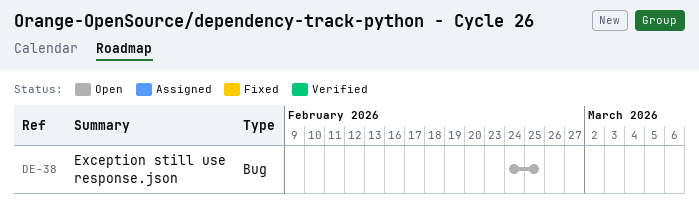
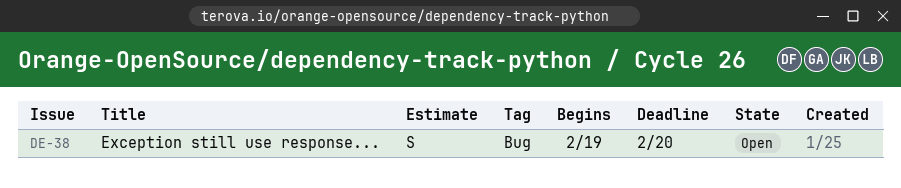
DE-38, start: Feb 24 -> Feb 19
DE-38, due: Feb 25 -> Feb 20

